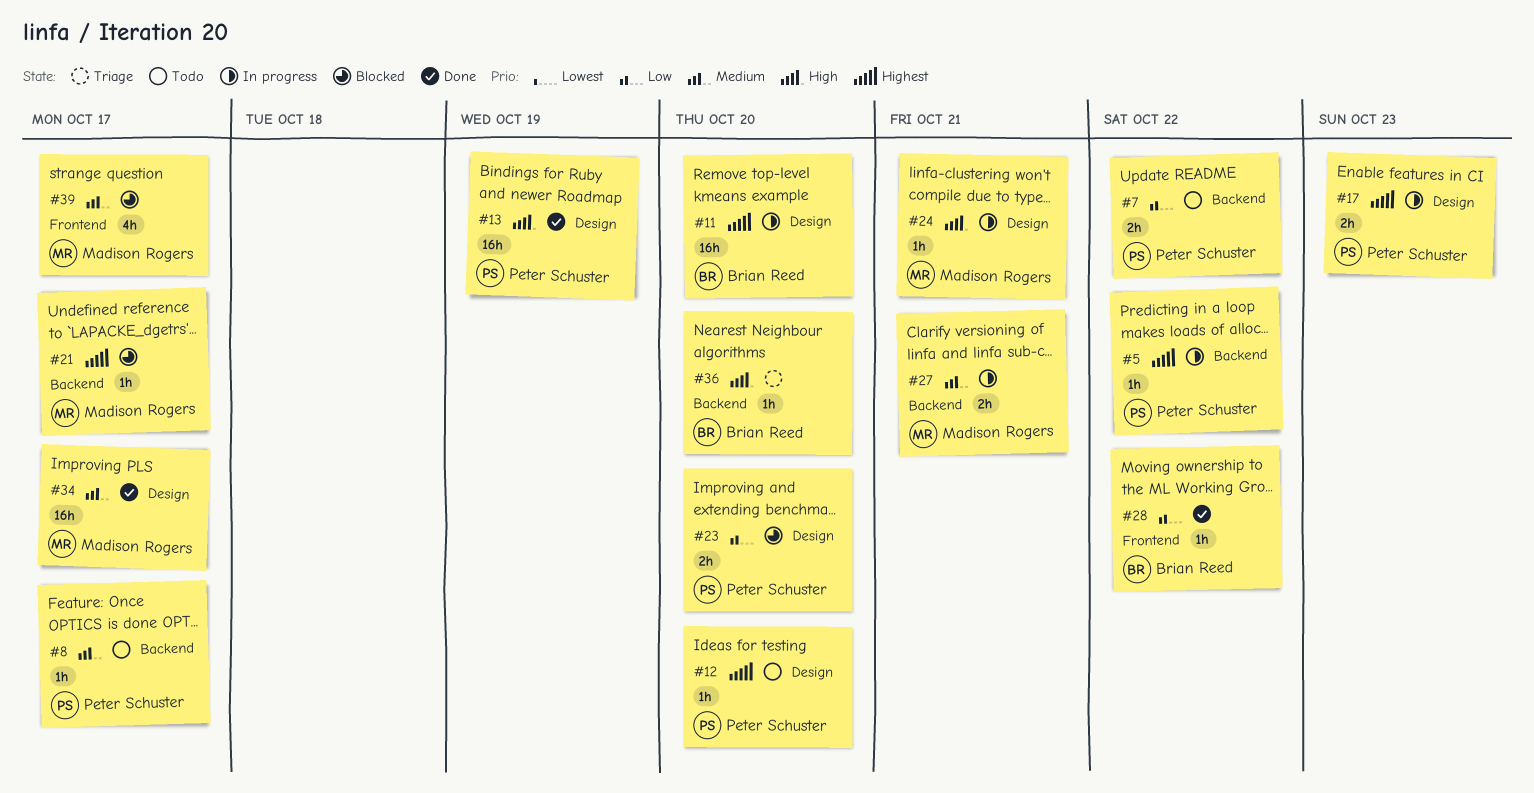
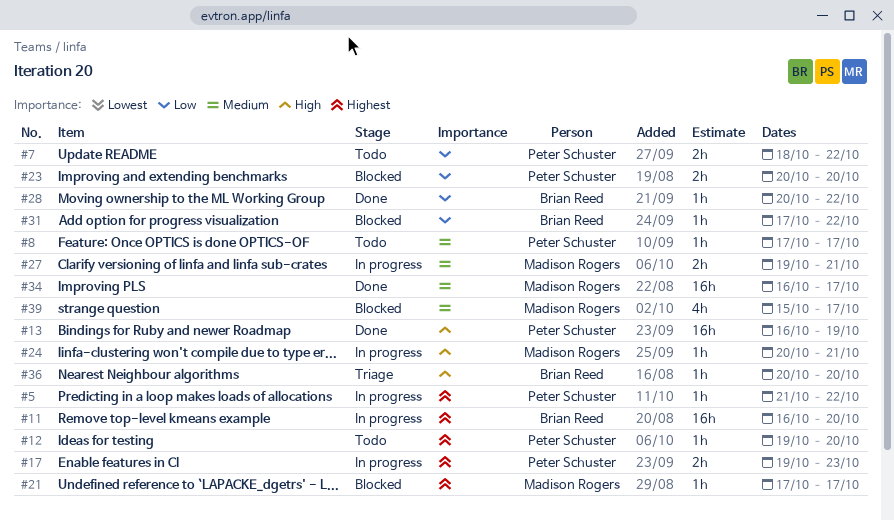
#31: none -> present

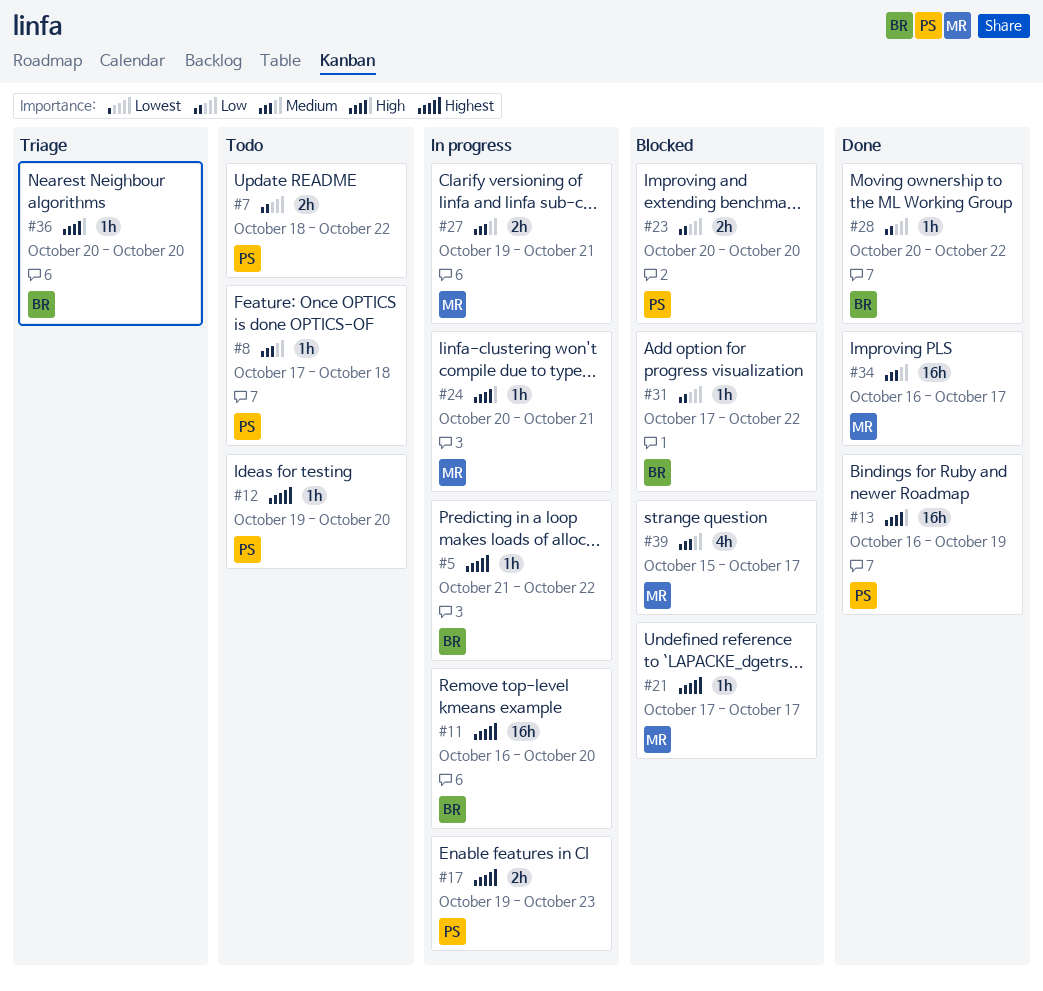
#5, owner: Peter Schuster -> Brian Reed
#8, due: Oct 17 -> Oct 18

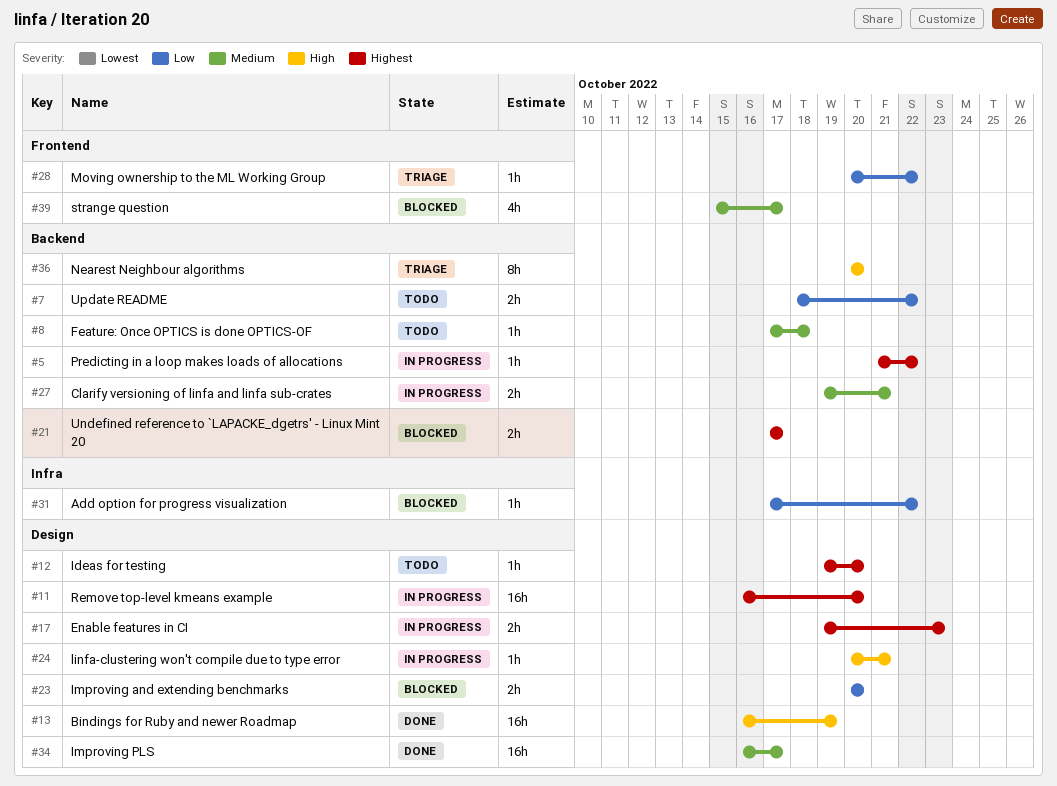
#21, estimate: 1h -> 2h
#28, status: Done -> Triage
#36, estimate: 1h -> 8h

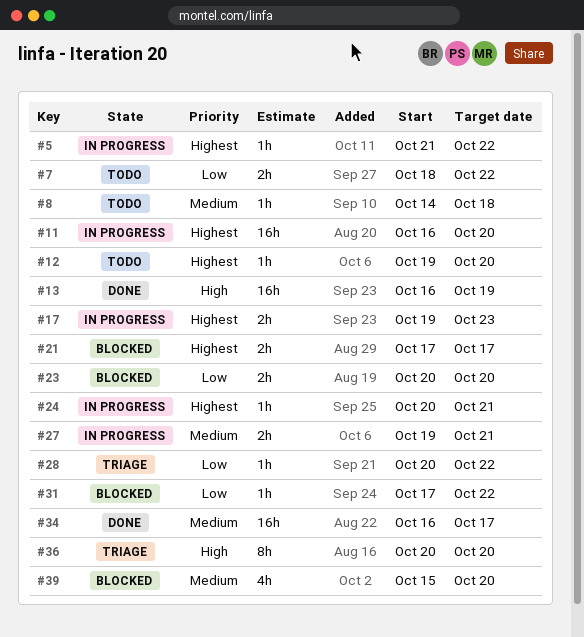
#8, start: Oct 17 -> Oct 14
#24, priority: High -> Highest
#39, due: Oct 17 -> Oct 20

